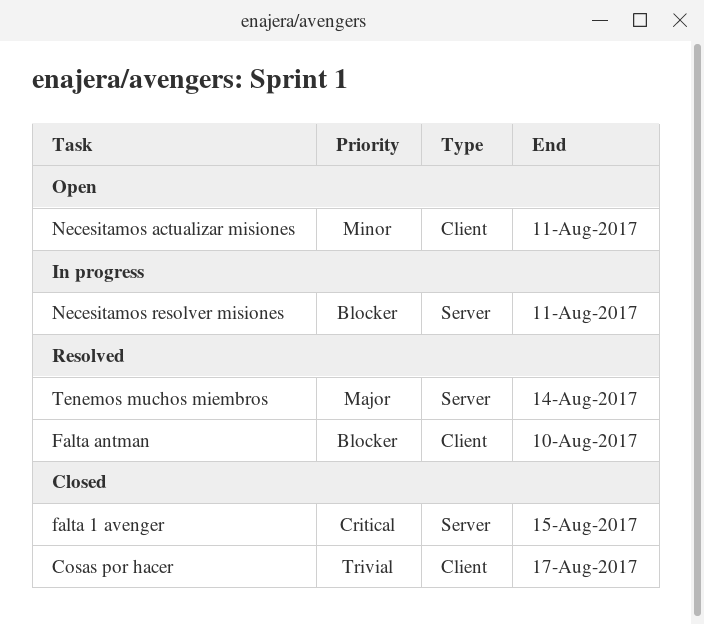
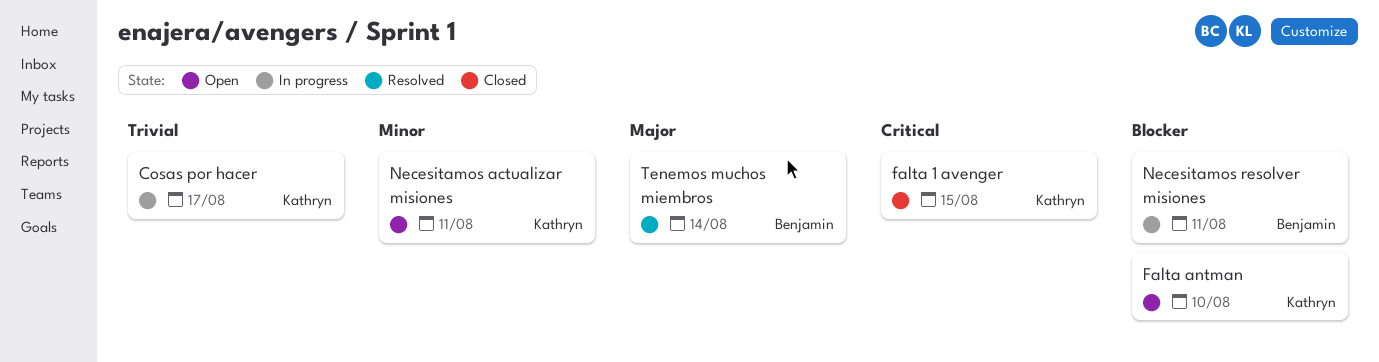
Cosas por hacer, status: Closed -> In progress
Falta antman, status: Resolved -> Open

